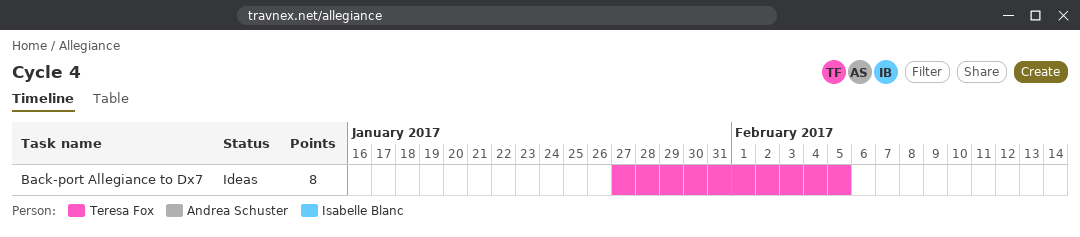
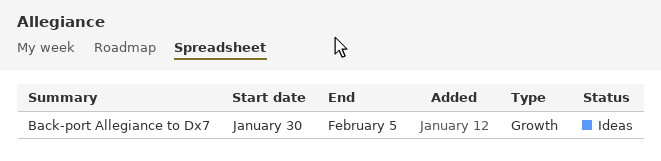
Back-port Allegiance to Dx7, start: Jan 27 -> Jan 30

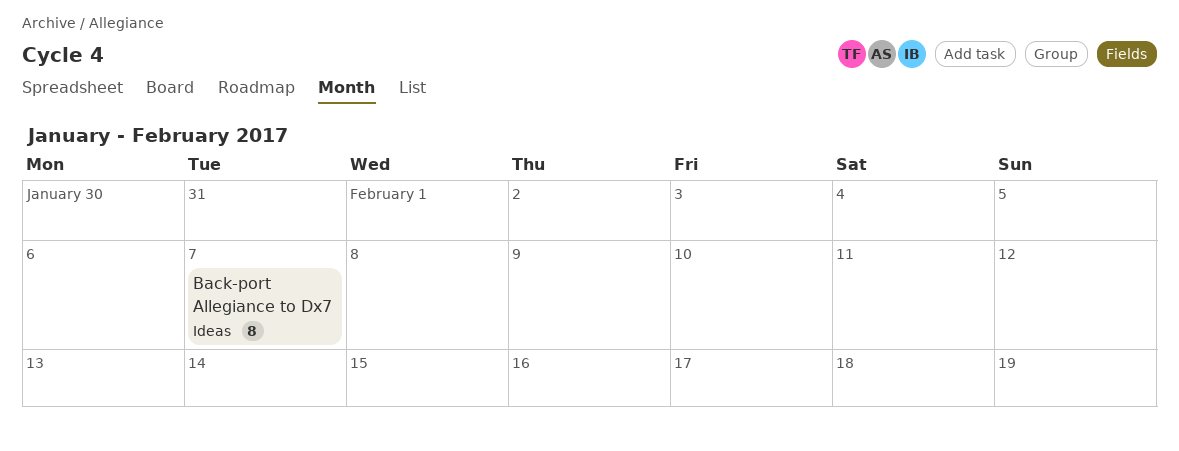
Back-port Allegiance to Dx7, due: Feb 5 -> Feb 7

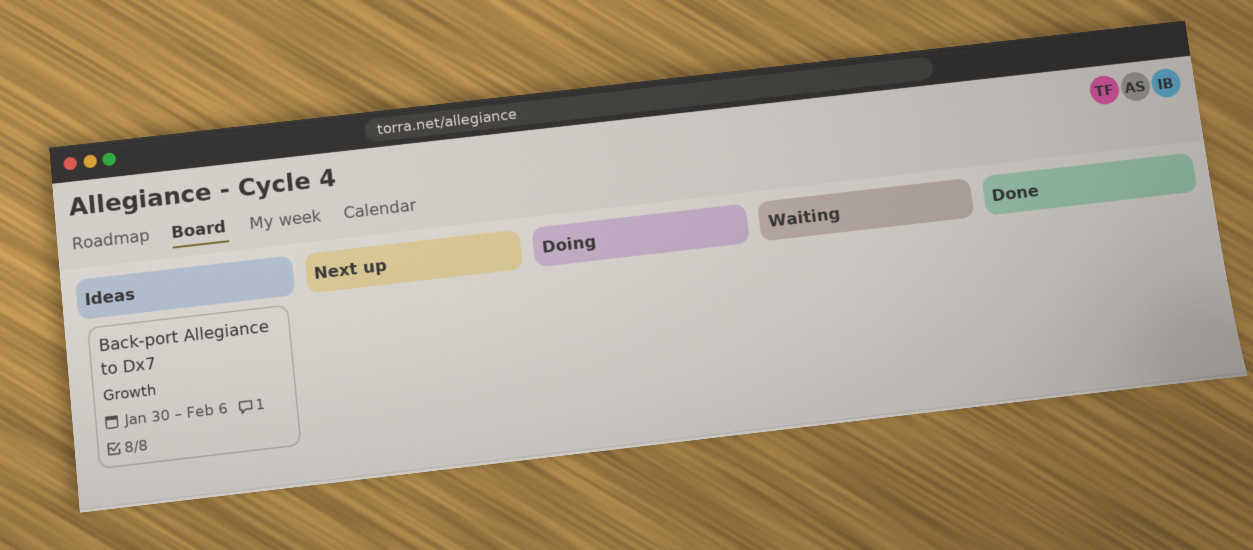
Back-port Allegiance to Dx7, due: Feb 7 -> Feb 6

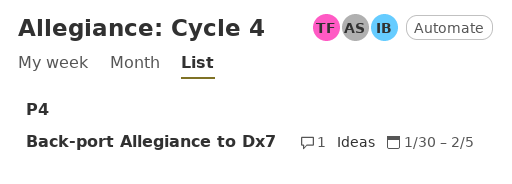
Back-port Allegiance to Dx7, due: Feb 6 -> Feb 5

